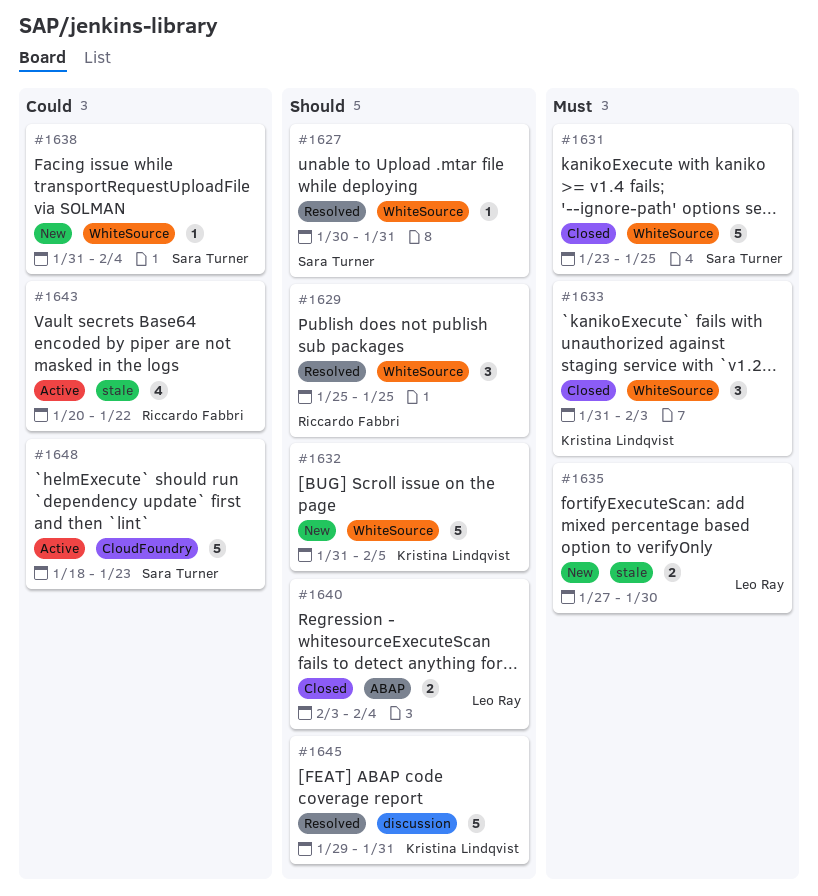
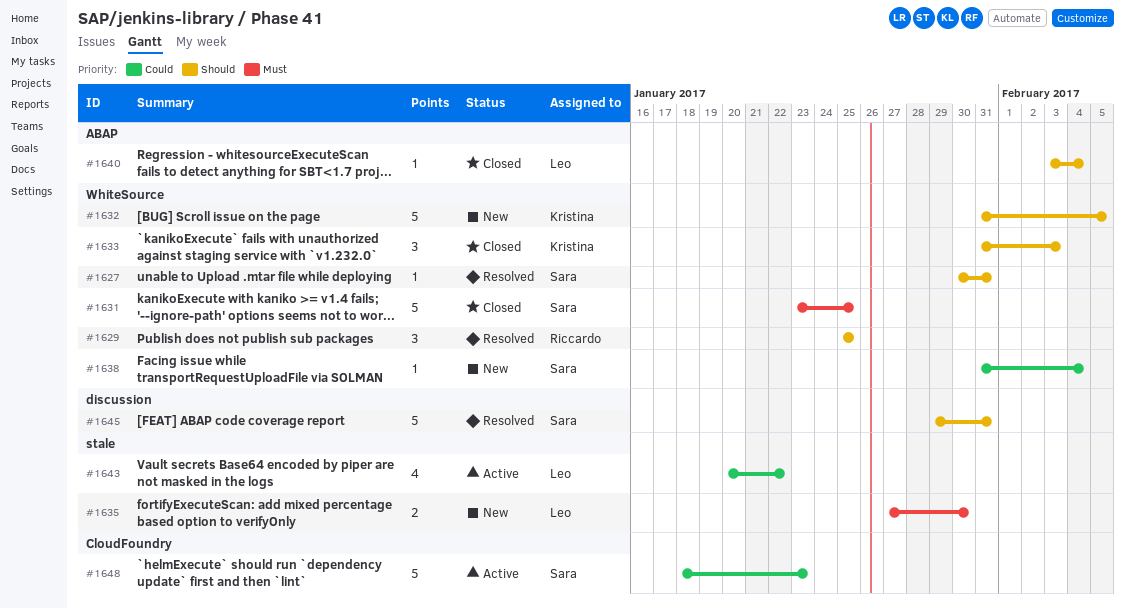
#1633, priority: Must -> Should
#1640, estimate: 2 -> 1
#1643, owner: Riccardo Fabbri -> Leo Ray
#1645, owner: Kristina Lindqvist -> Sara Turner

